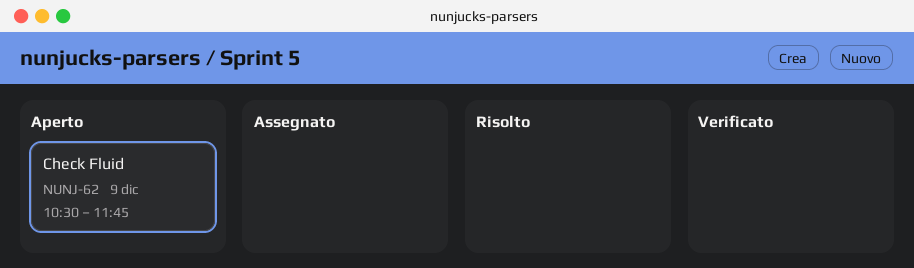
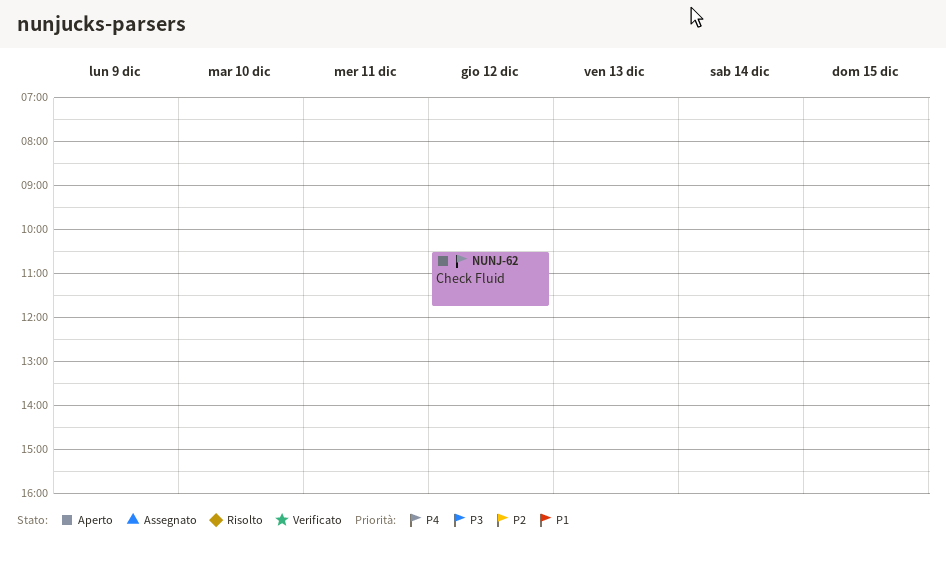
NUNJ-62, day: Dec 9 -> Dec 12

